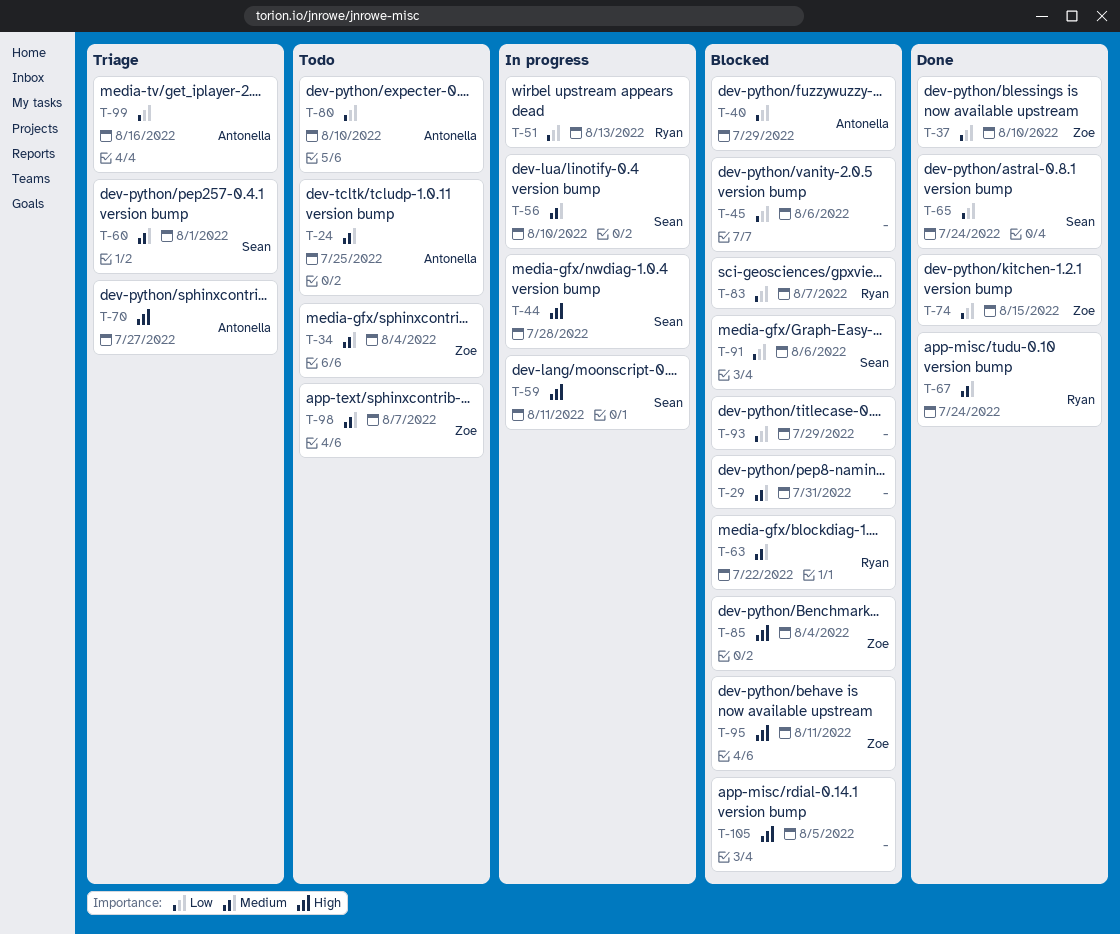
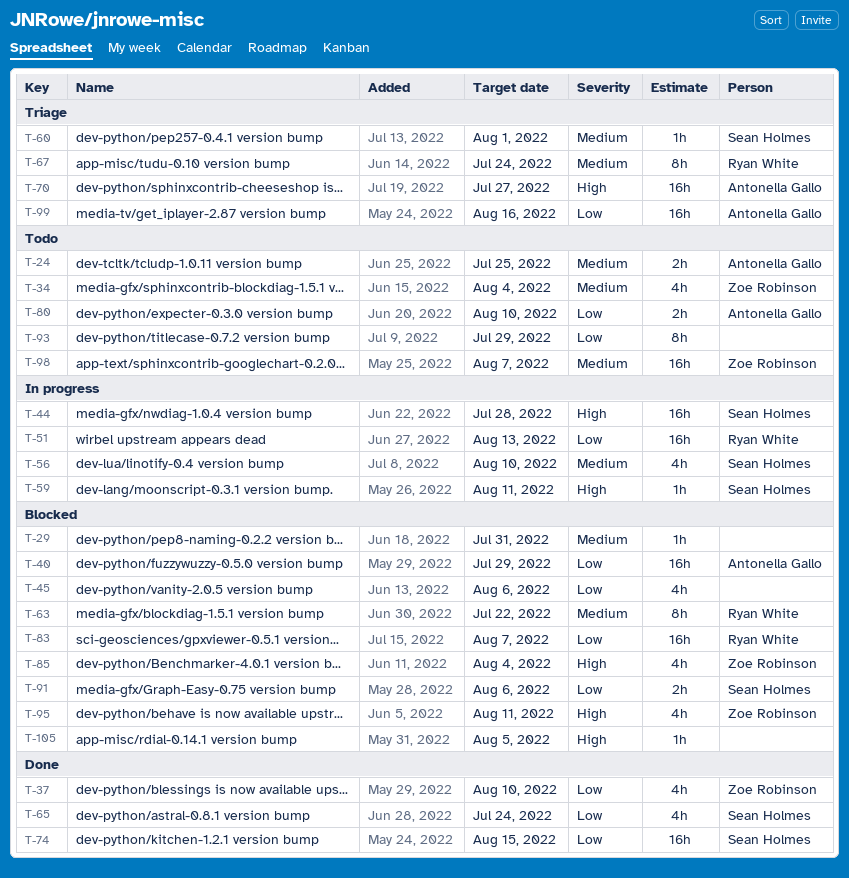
T-67, status: Done -> Triage
T-74, owner: Zoe Robinson -> Sean Holmes
T-93, status: Blocked -> Todo

